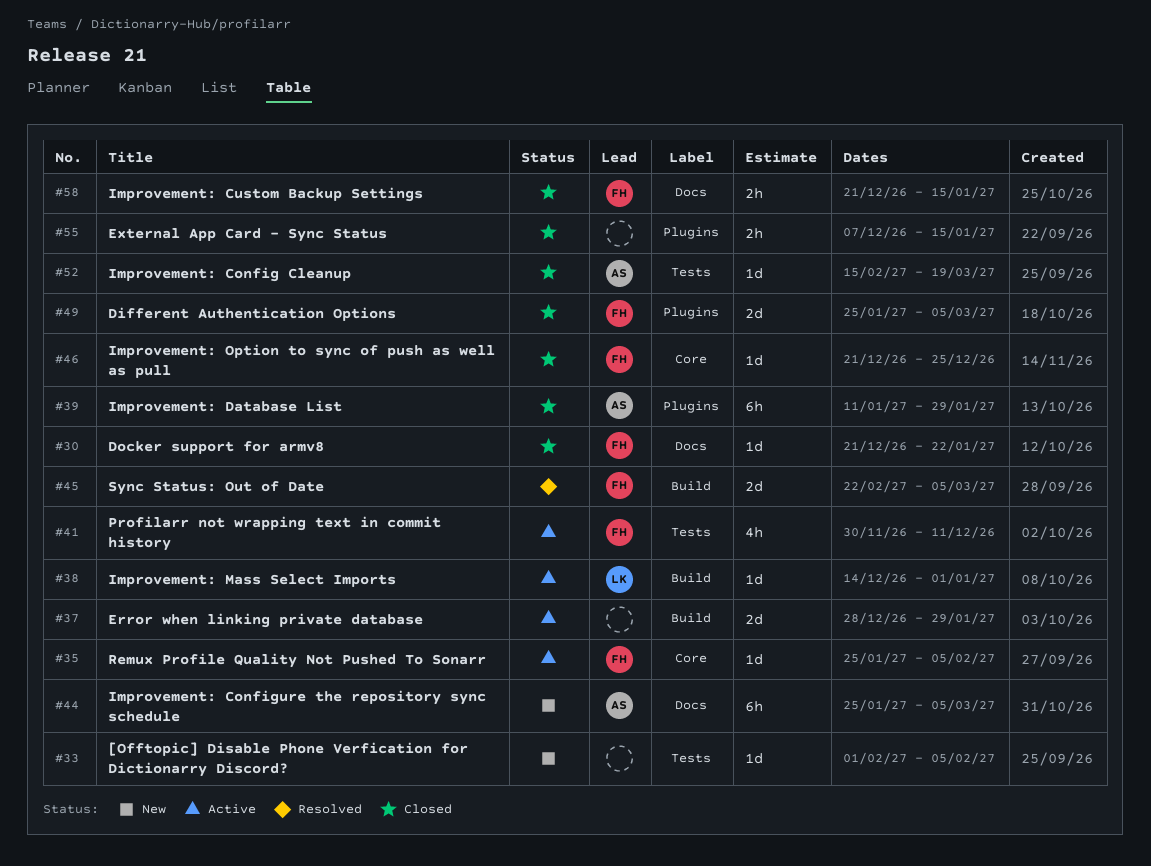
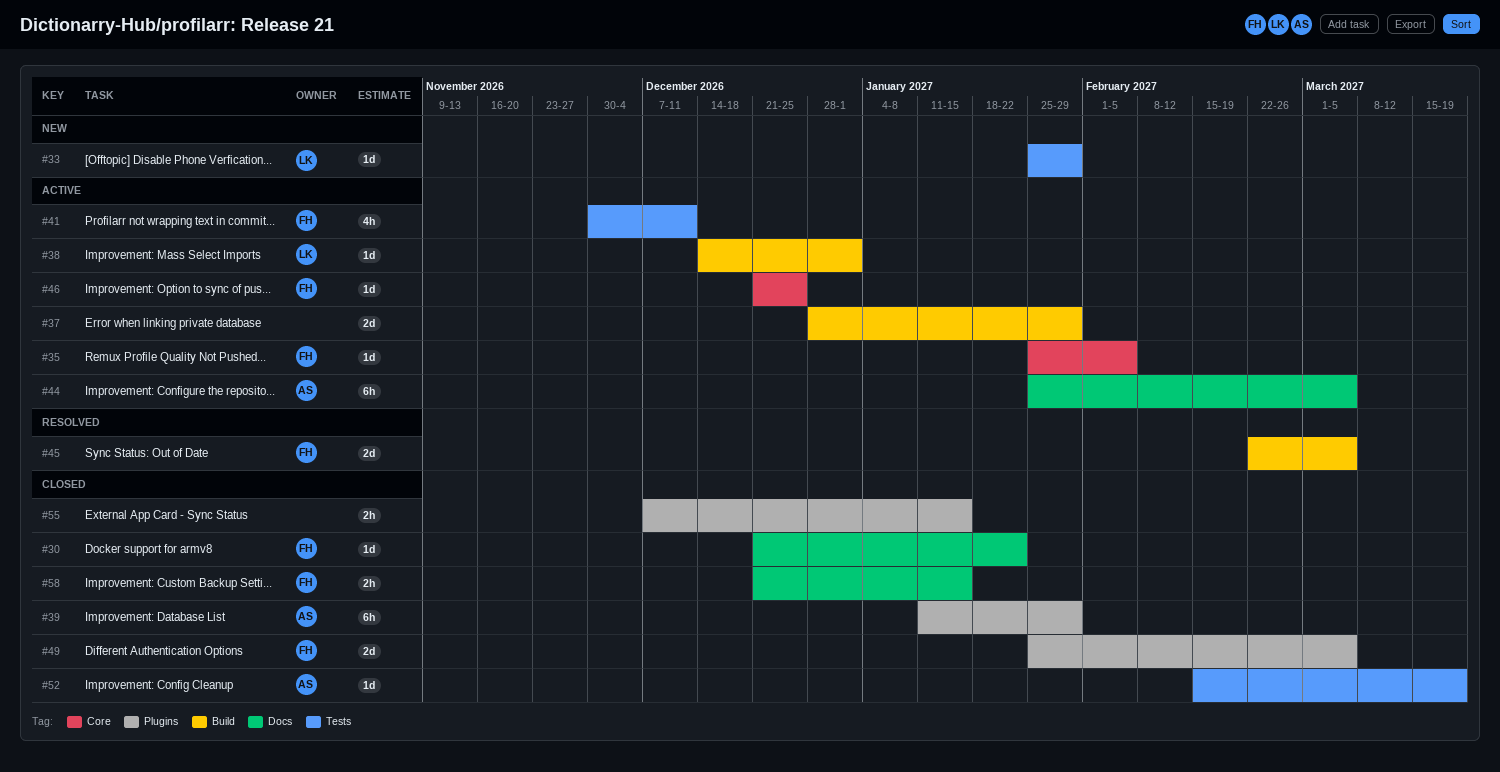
#33, owner: none -> LK
#33, start: Feb 1 -> Jan 25
#33, due: Feb 5 -> Jan 29
#44, status: New -> Active
#46, status: Closed -> Active

